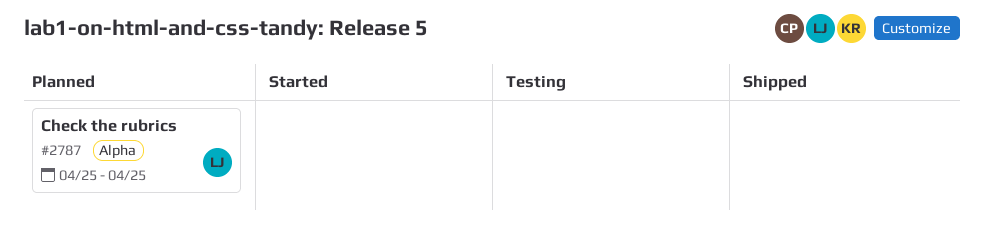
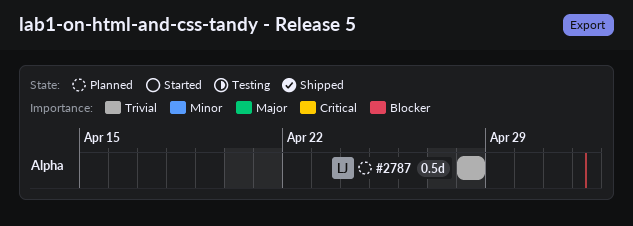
#2787, start: Apr 25 -> Apr 28
#2787, due: Apr 25 -> Apr 28

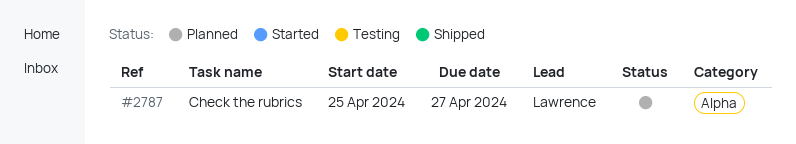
#2787, start: Apr 28 -> Apr 25
#2787, due: Apr 28 -> Apr 27

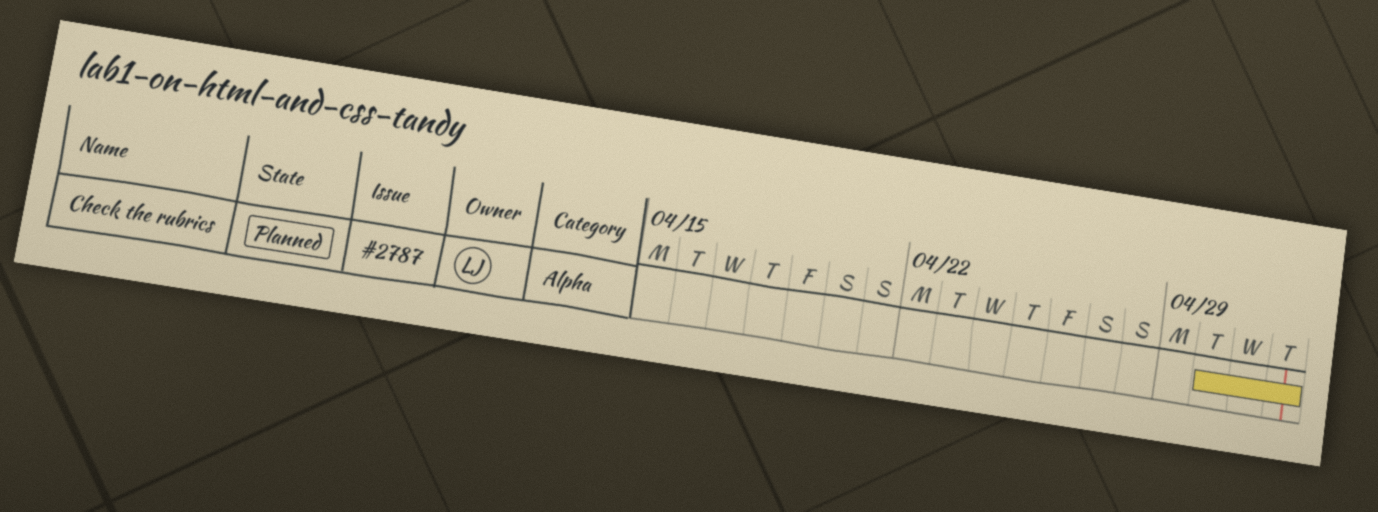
#2787, start: Apr 25 -> Apr 30
#2787, due: Apr 27 -> May 2

